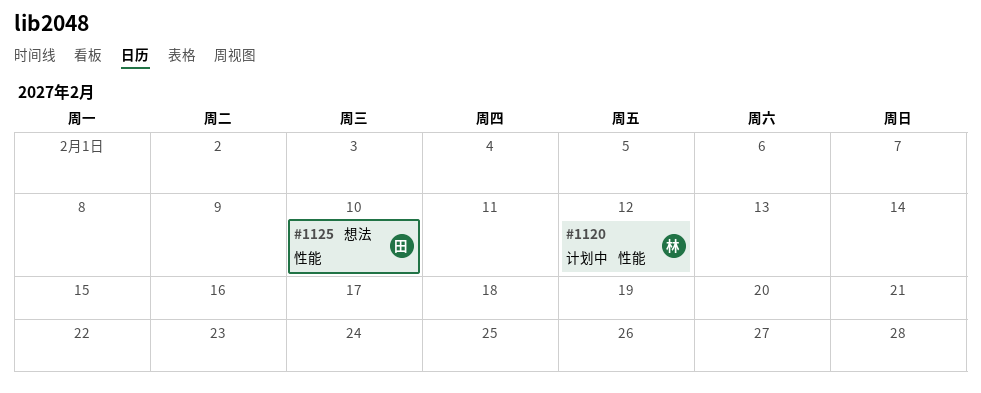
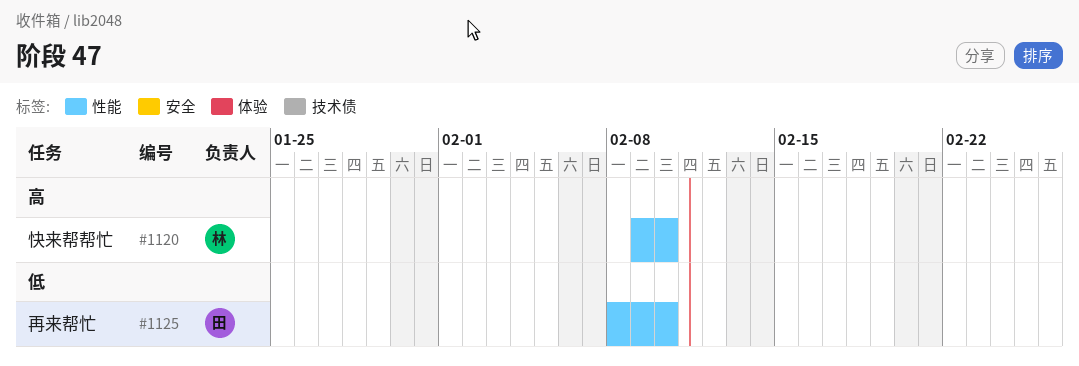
#1120, due: Feb 12 -> Feb 10

